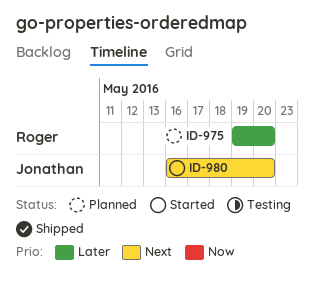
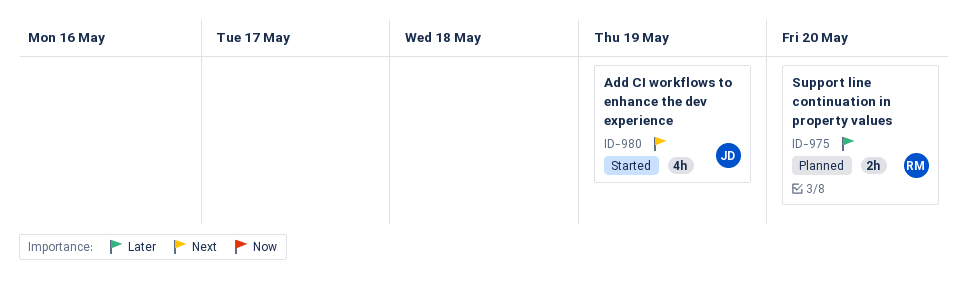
ID-980, due: May 20 -> May 19

